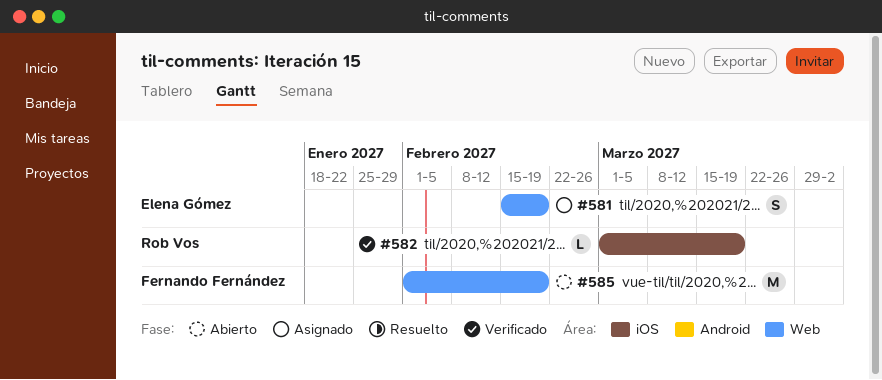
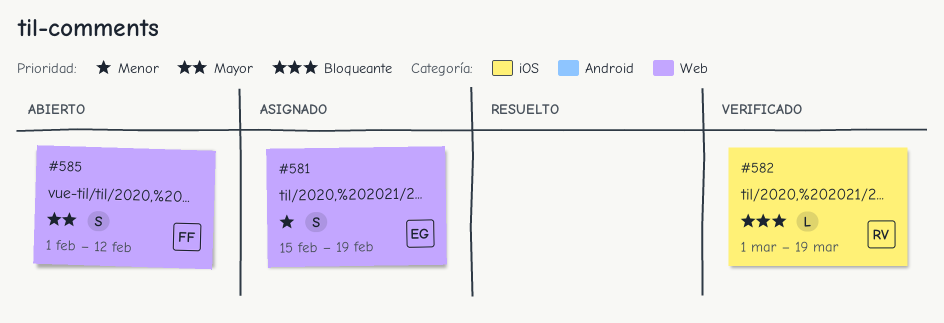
#585, estimate: M -> S
#585, due: Feb 19 -> Feb 12

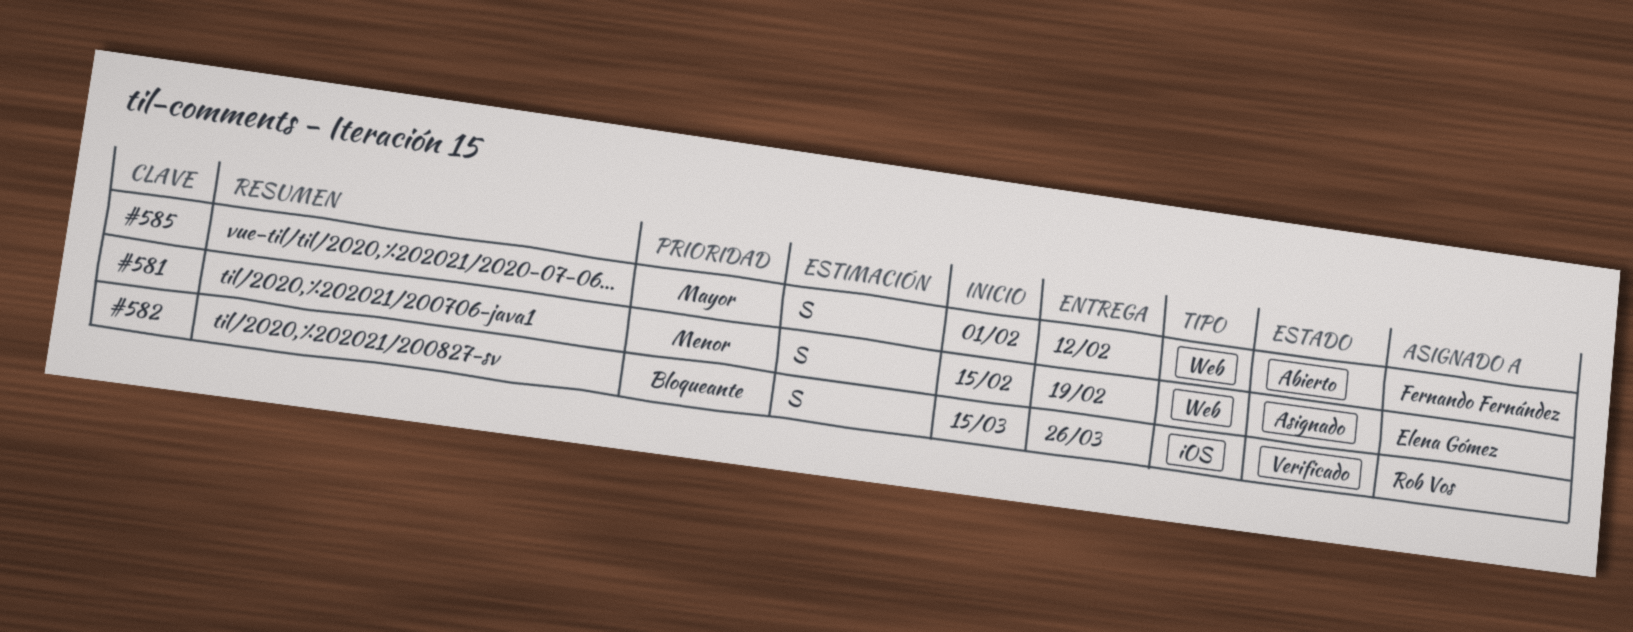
#582, estimate: L -> S
#582, start: Mar 1 -> Mar 15
#582, due: Mar 19 -> Mar 26

